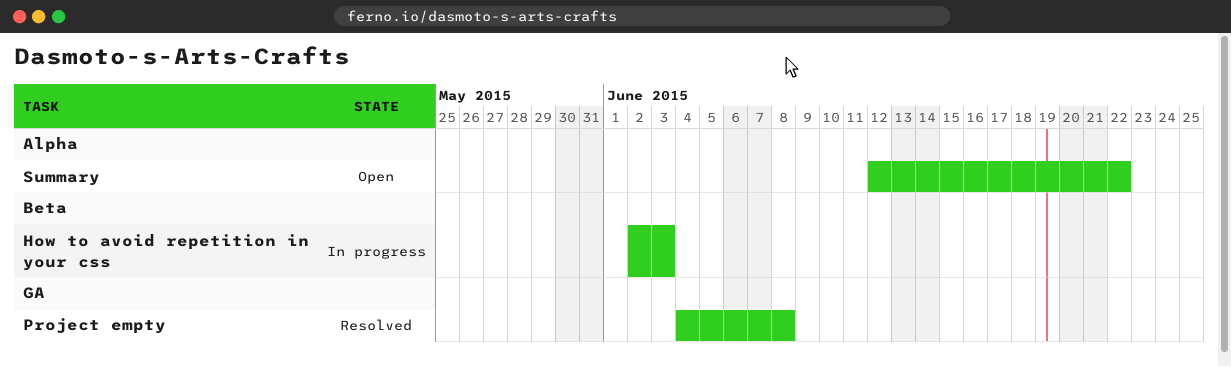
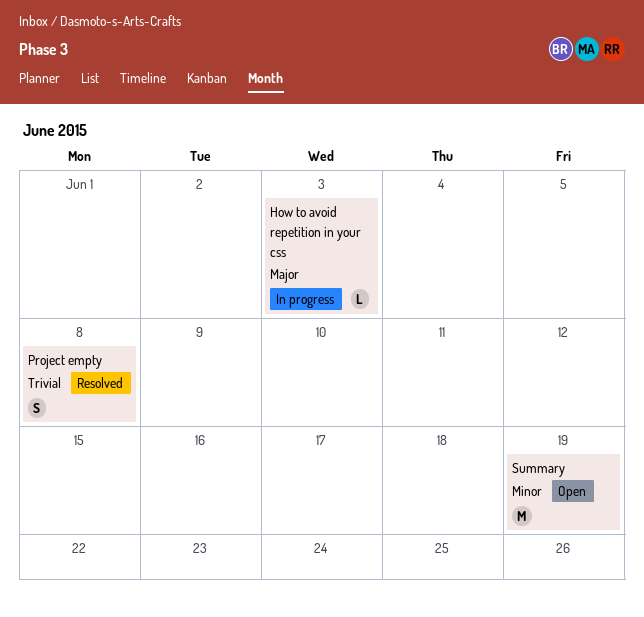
Summary, due: Jun 22 -> Jun 19

